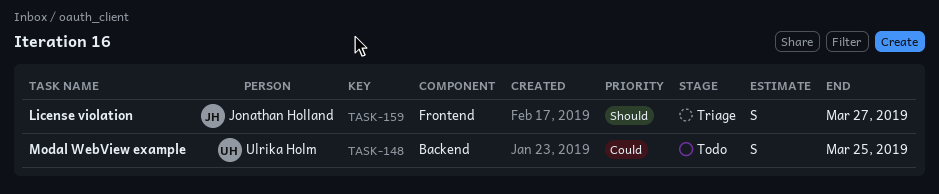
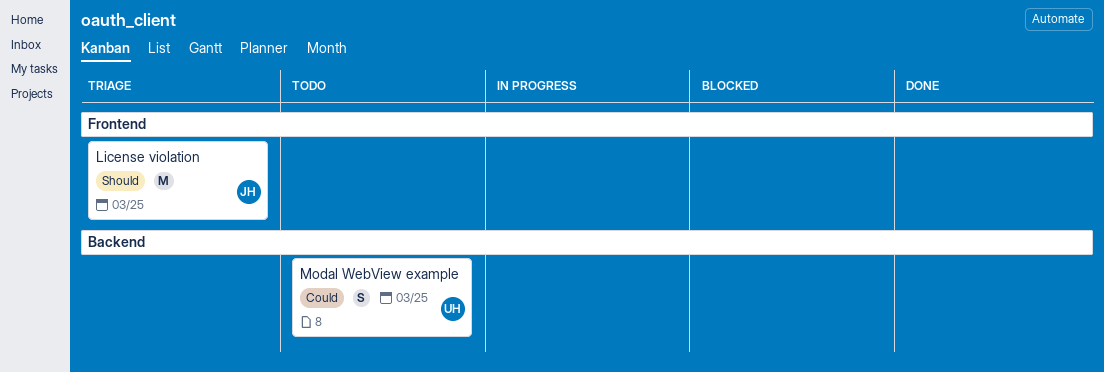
License violation, estimate: S -> M
License violation, due: Mar 27 -> Mar 25

